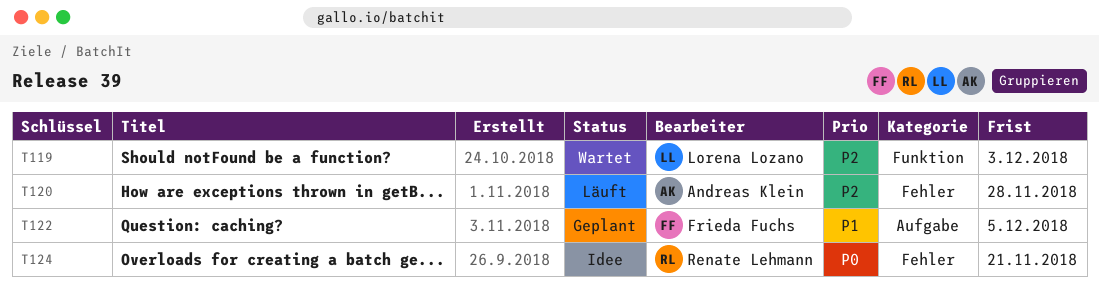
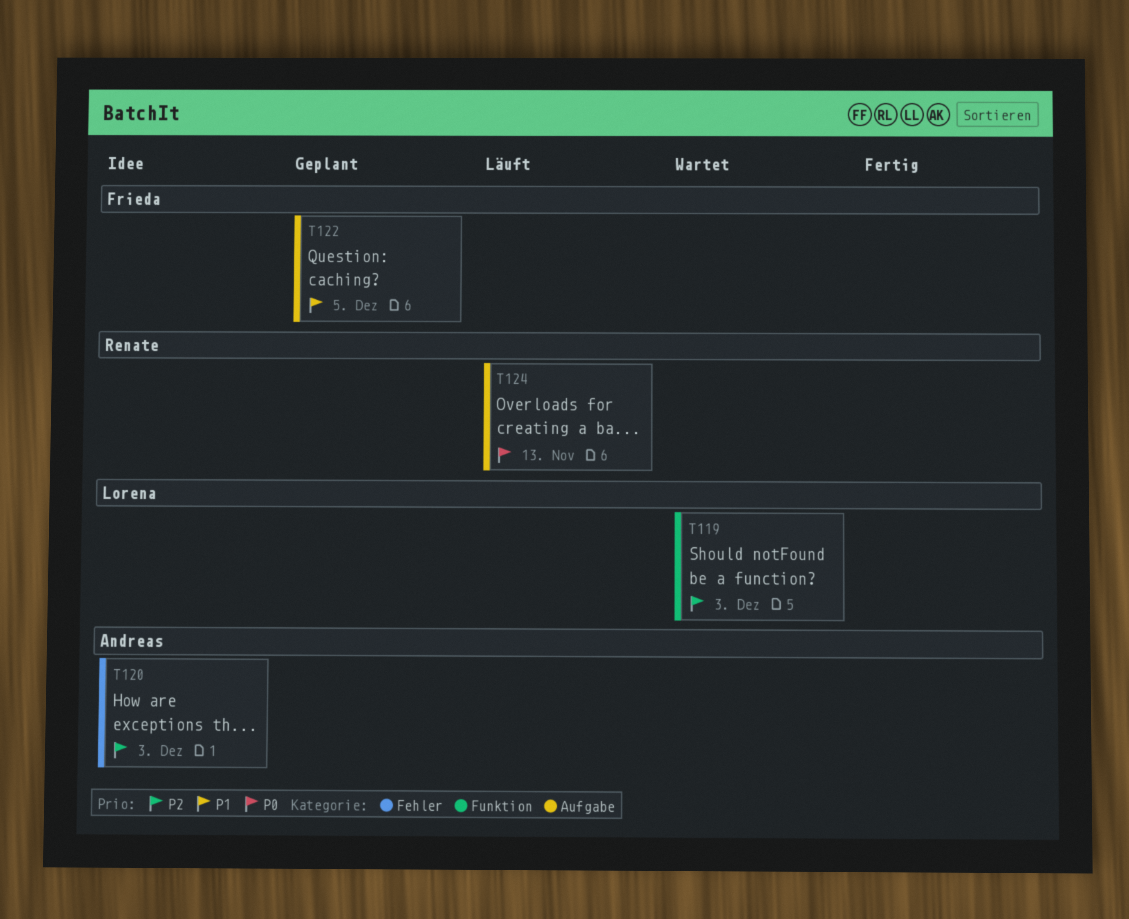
T120, status: Läuft -> Idee
T120, due: Nov 28 -> Dec 3
T124, status: Idee -> Läuft
T124, label: Fehler -> Aufgabe
T124, due: Nov 21 -> Nov 13

